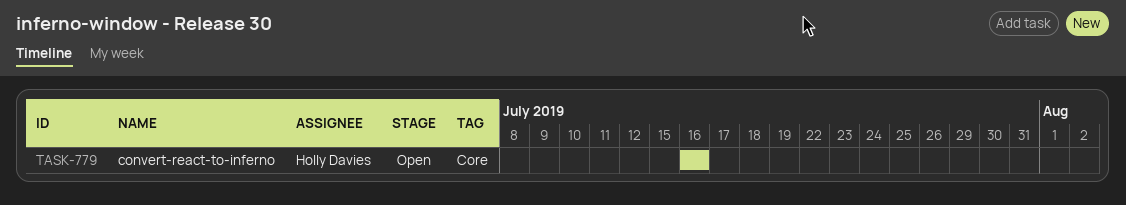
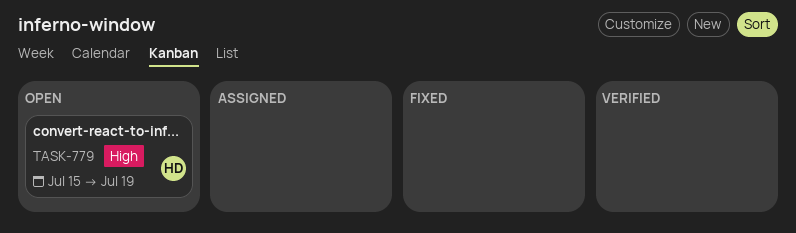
TASK-779, start: Jul 16 -> Jul 15
TASK-779, due: Jul 16 -> Jul 19

